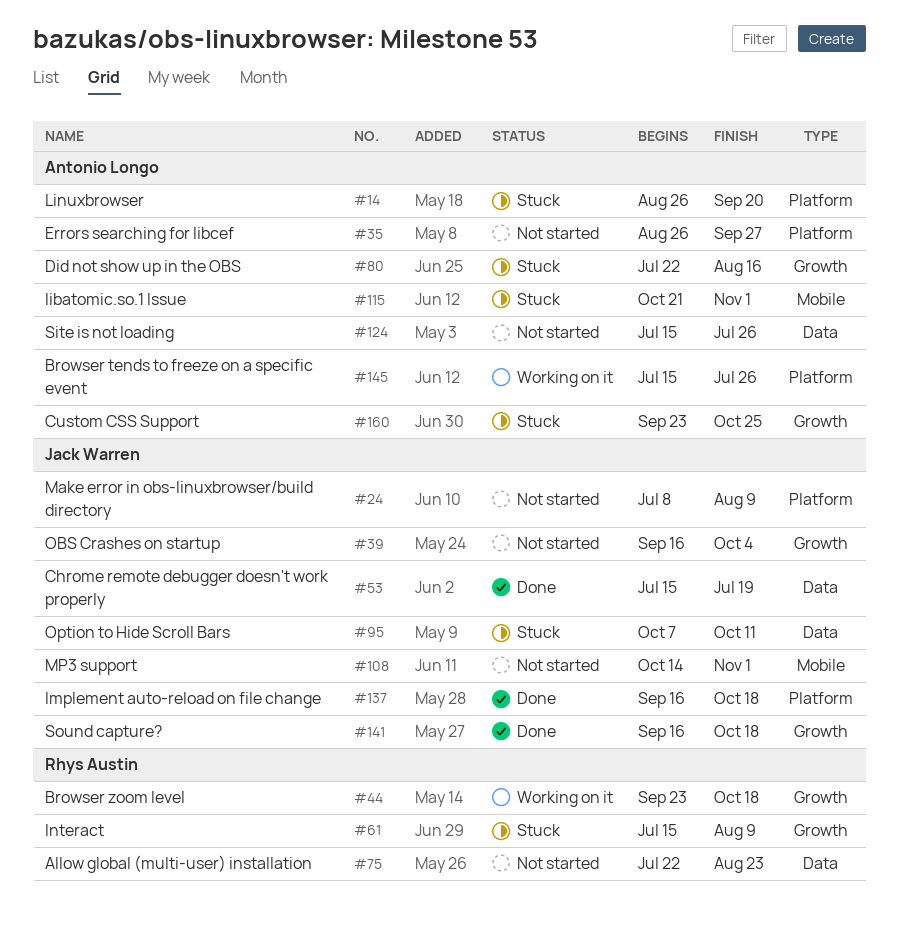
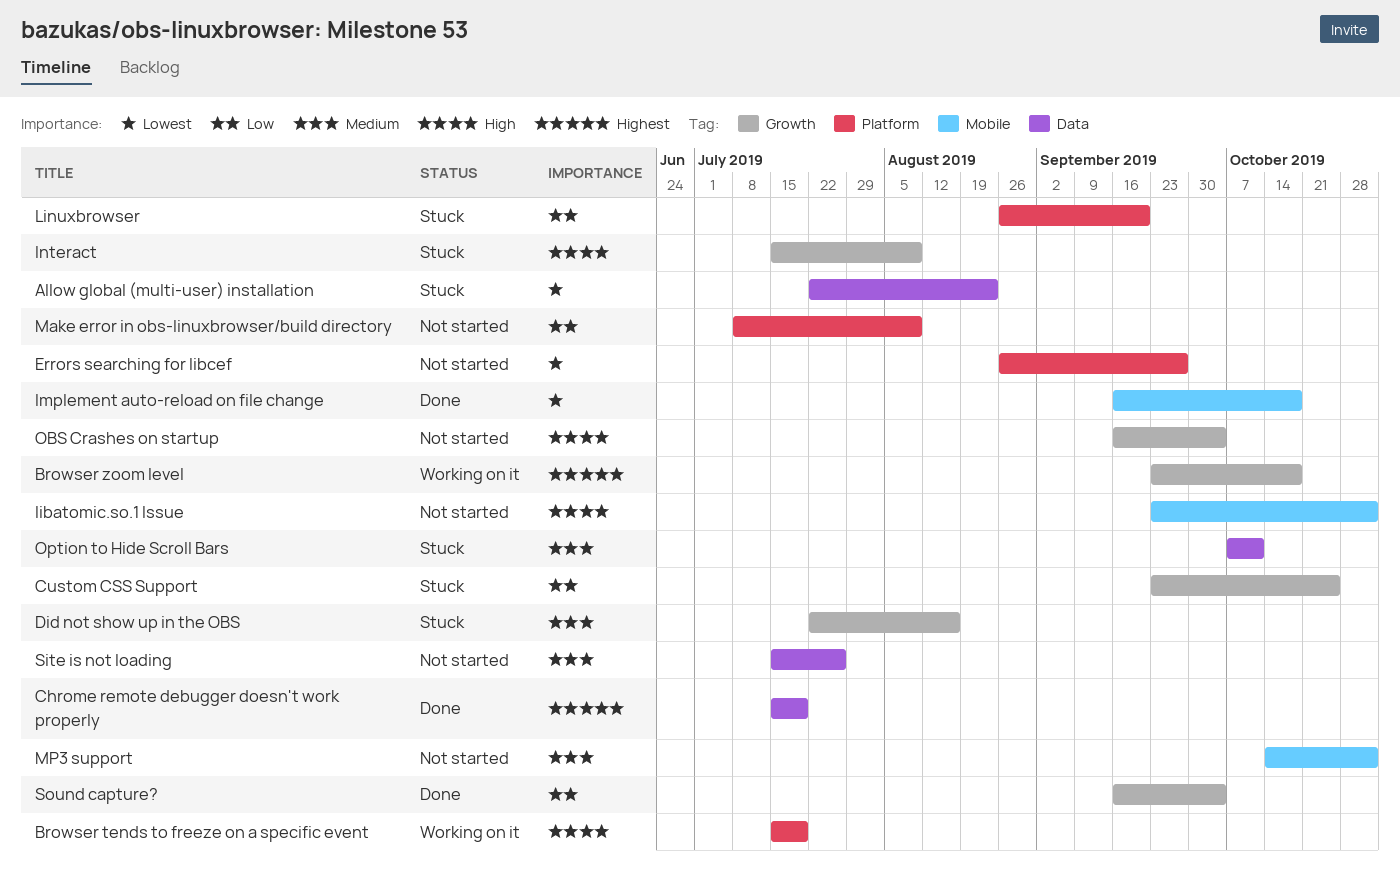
Allow global (multi-user) installation, status: Not started -> Stuck
Browser tends to freeze on a specific event, due: Jul 26 -> Jul 19
Implement auto-reload on file change, label: Platform -> Mobile
libatomic.so.1 Issue, status: Stuck -> Not started
libatomic.so.1 Issue, start: Oct 21 -> Sep 23
Sound capture?, due: Oct 18 -> Oct 4

